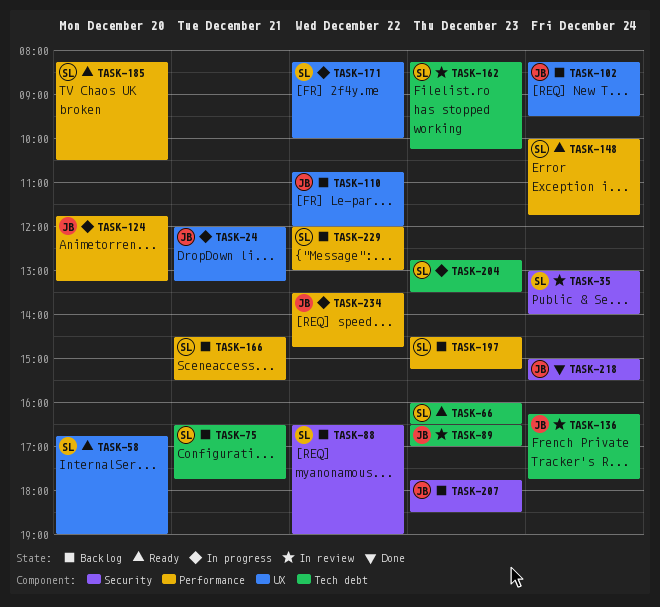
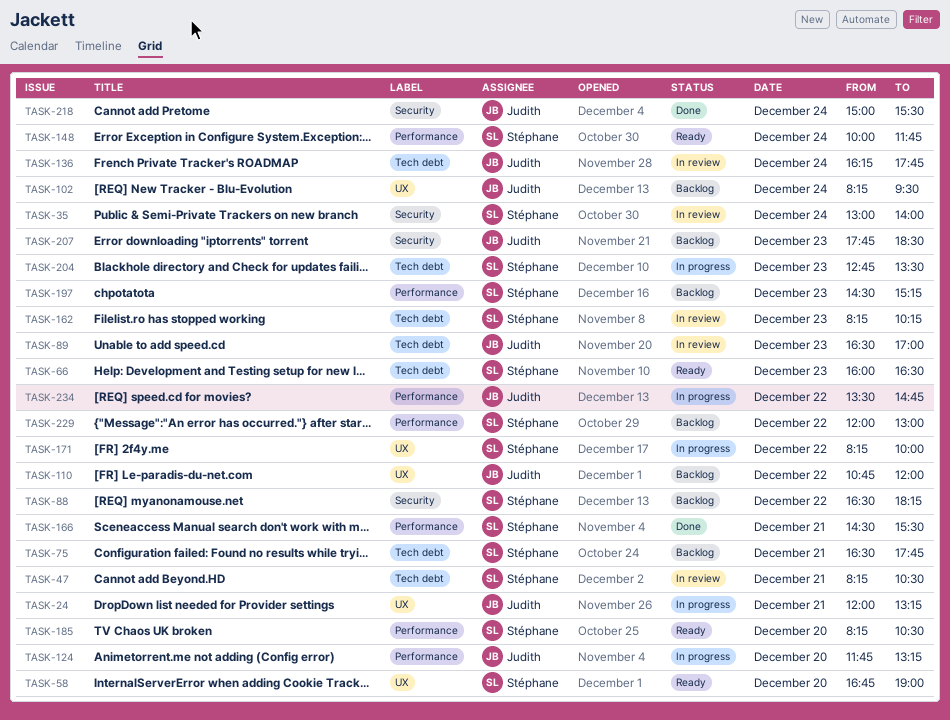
TASK-47: none -> present
TASK-88, ends: 19:00 -> 18:15
TASK-166, status: Backlog -> Done

